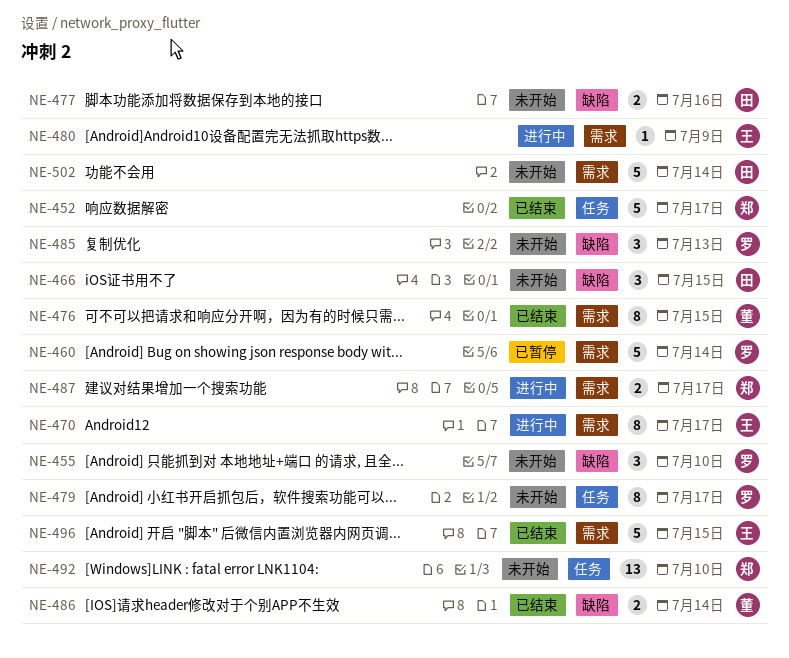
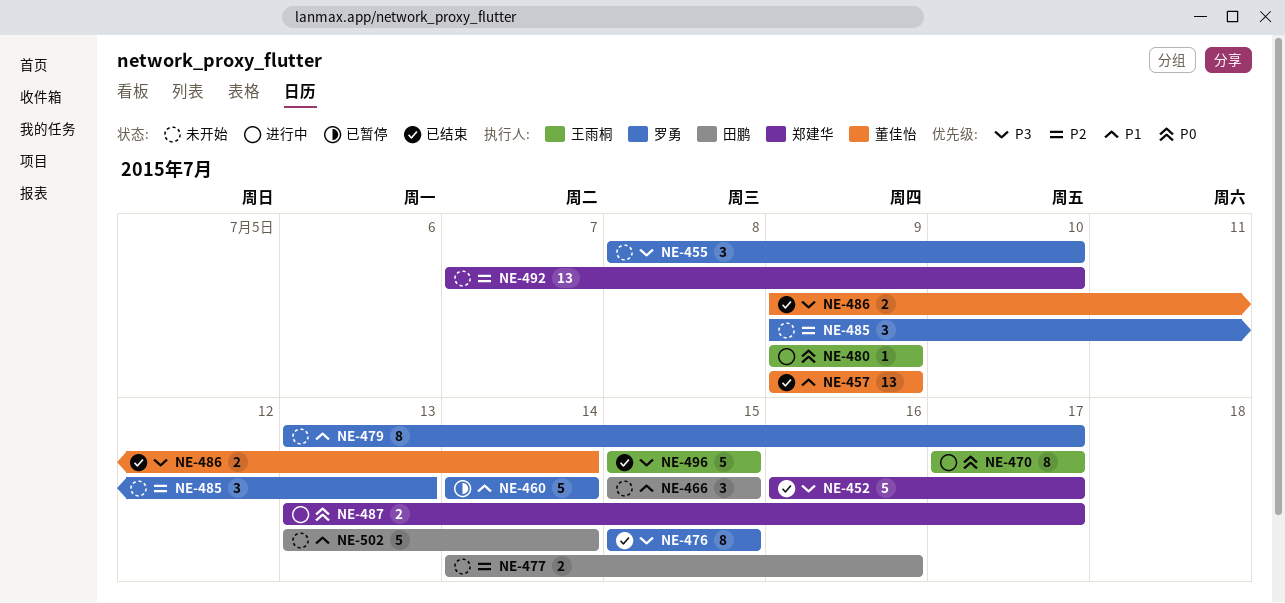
NE-457: none -> present
NE-476, owner: 董佳怡 -> 罗勇

